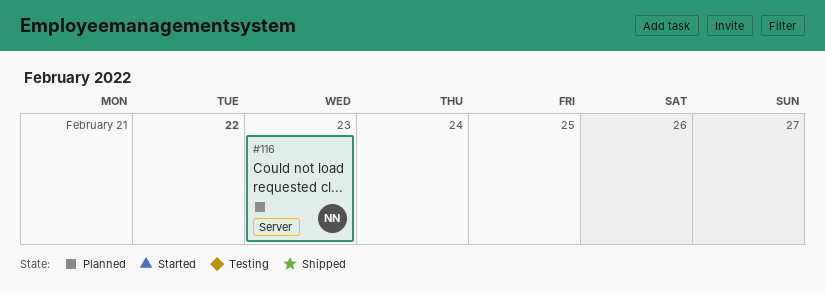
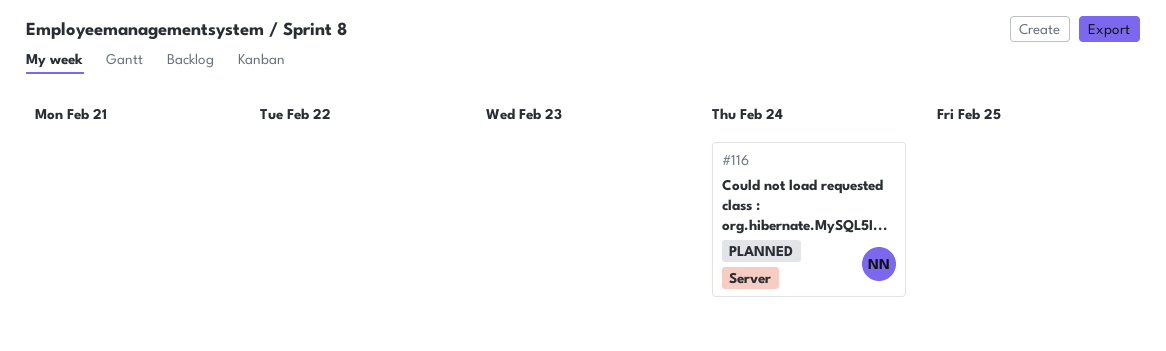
#116, due: Feb 23 -> Feb 24

